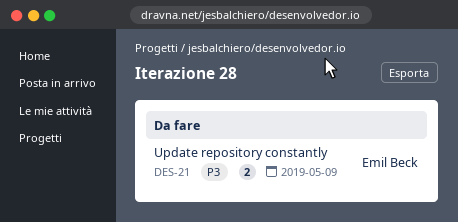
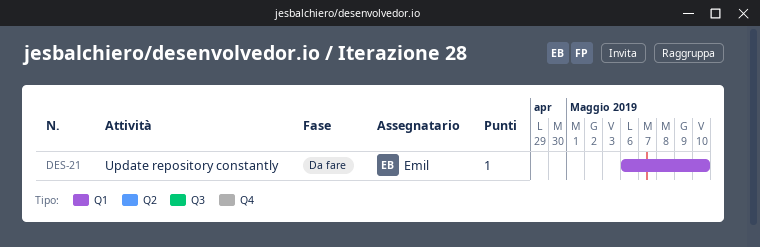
DES-21, estimate: 2 -> 1
DES-21, due: May 9 -> May 10

